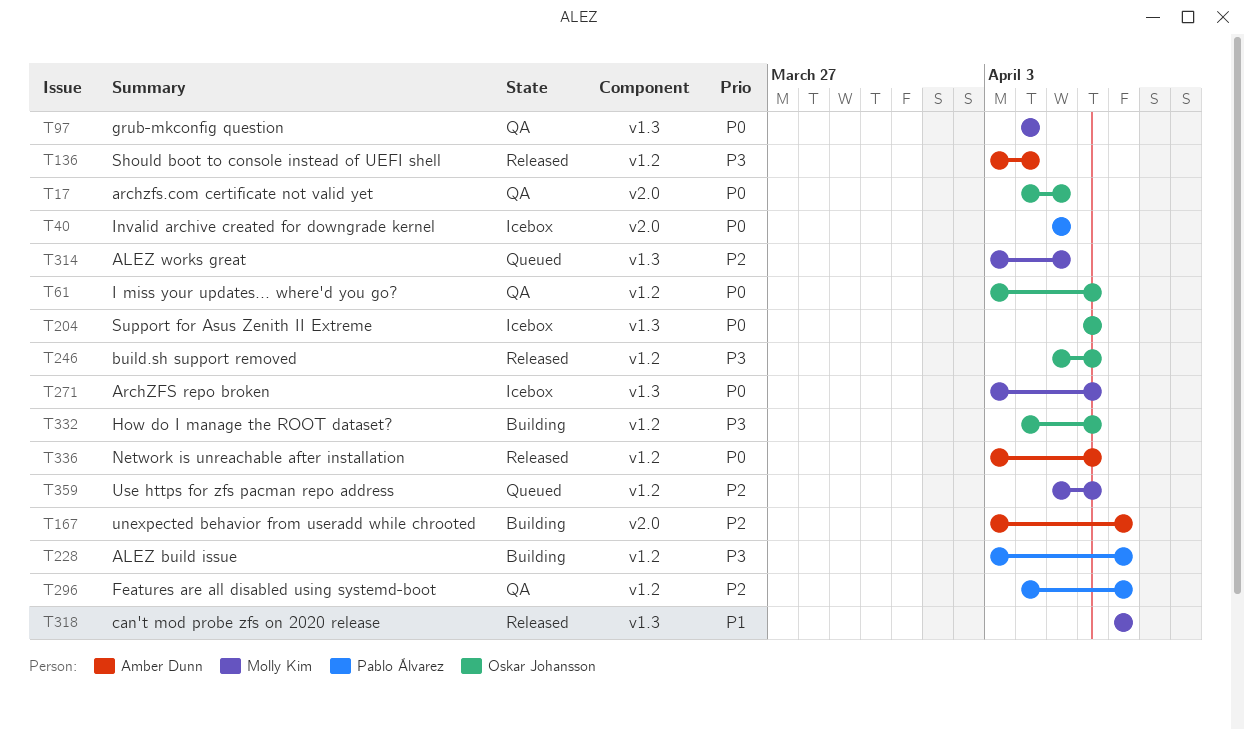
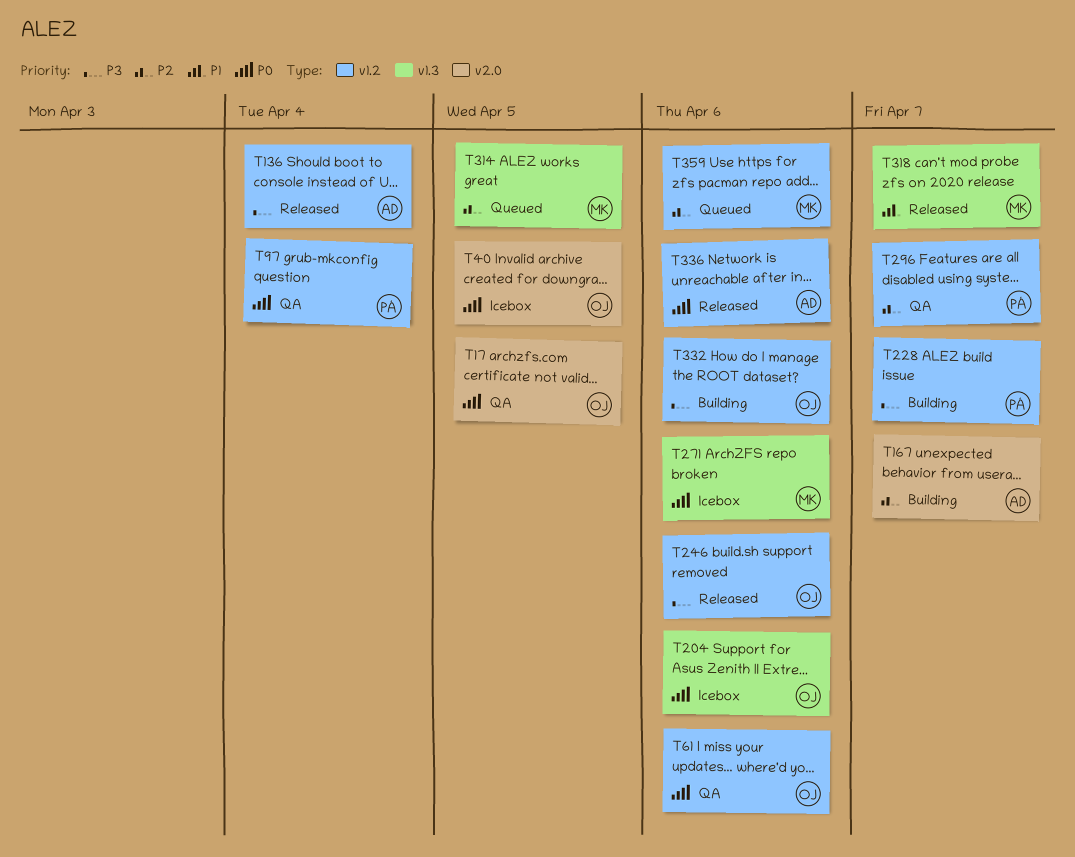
T40, owner: Pablo Álvarez -> Oskar Johansson
T97, owner: Molly Kim -> Pablo Álvarez
T97, label: v1.3 -> v1.2

